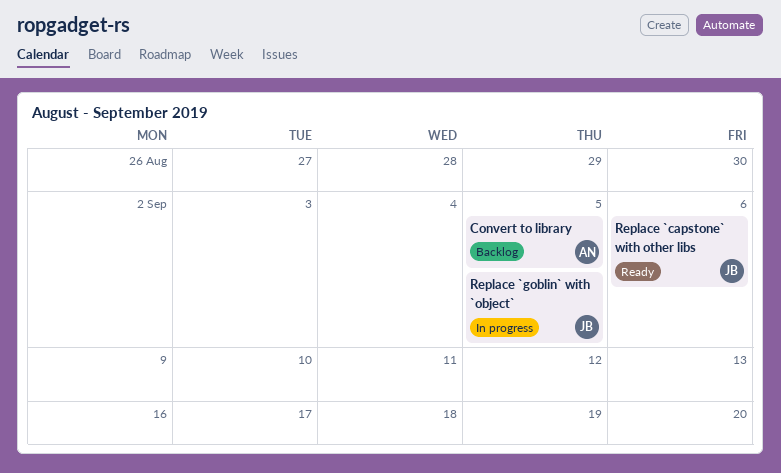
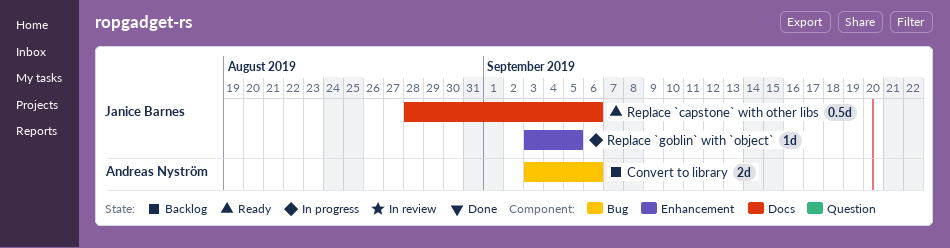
Convert to library, due: Sep 5 -> Sep 6

